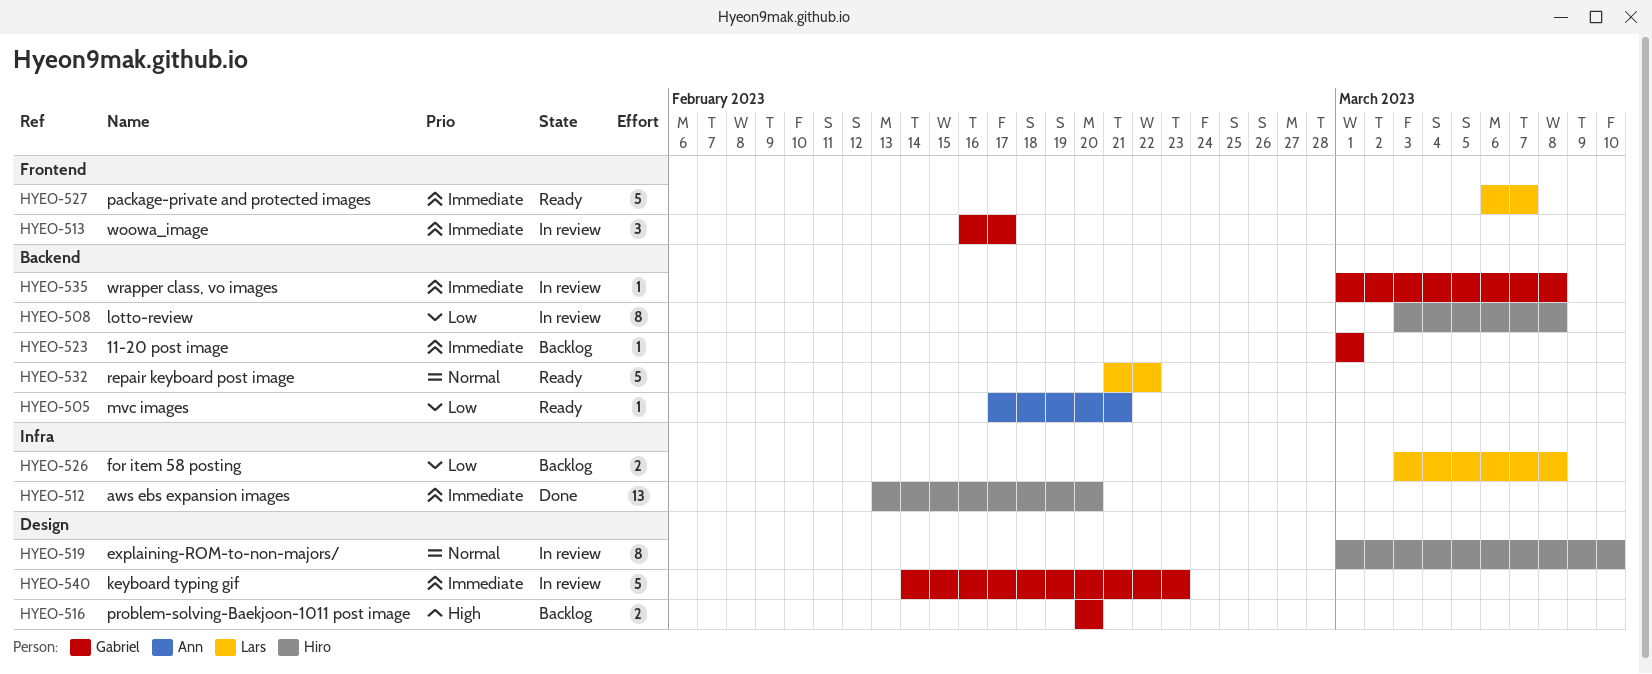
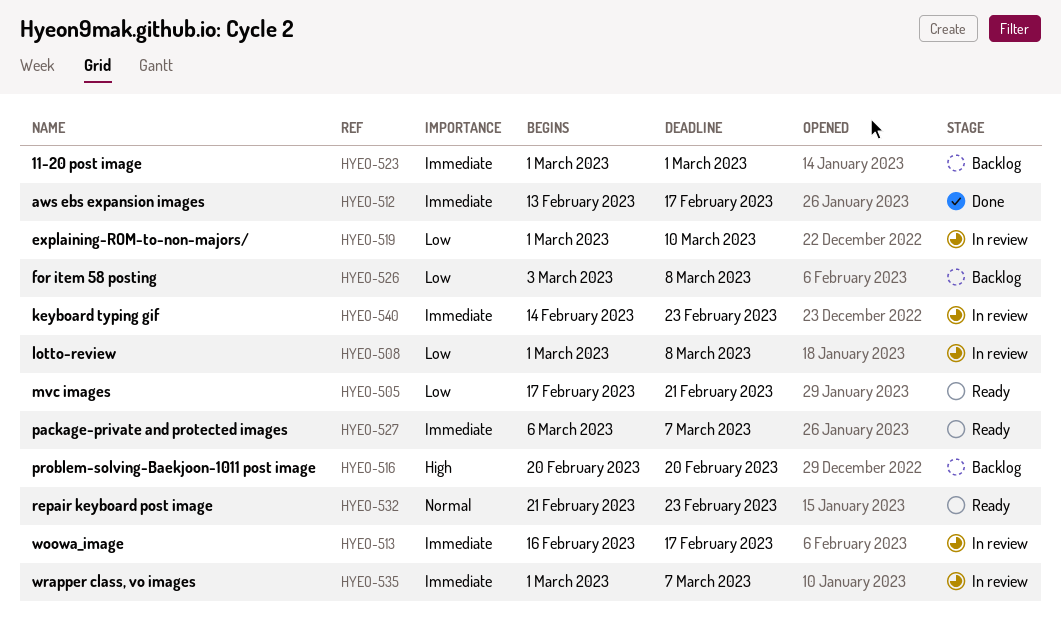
HYEO-508, start: Mar 3 -> Mar 1
HYEO-512, due: Feb 20 -> Feb 17
HYEO-519, priority: Normal -> Low
HYEO-532, due: Feb 22 -> Feb 23
HYEO-535, due: Mar 8 -> Mar 7

